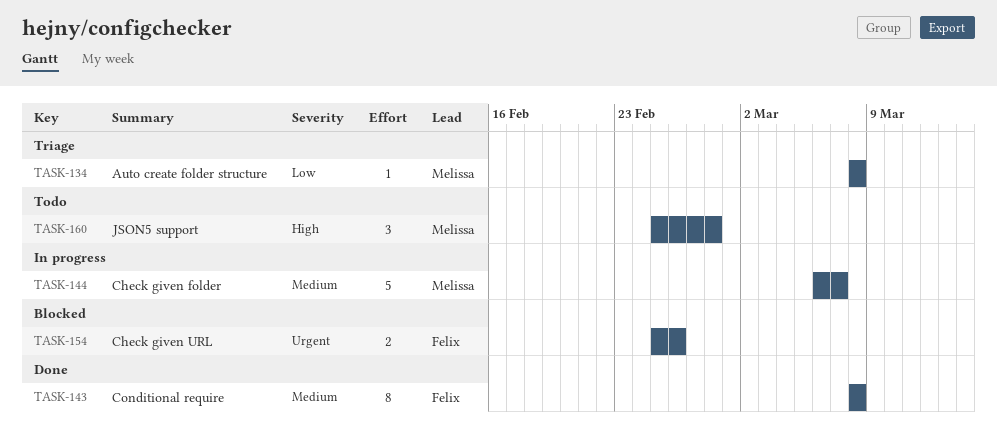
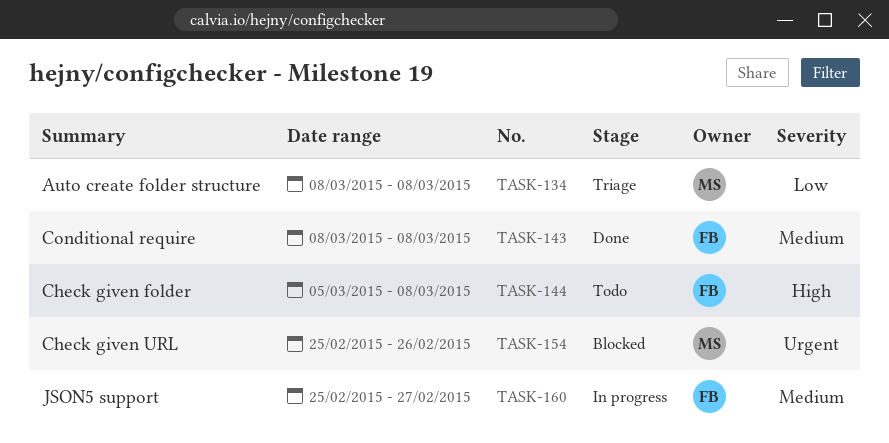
TASK-144, status: In progress -> Todo
TASK-144, owner: Melissa -> Felix
TASK-144, priority: Medium -> High
TASK-144, start: Mar 6 -> Mar 5
TASK-144, due: Mar 7 -> Mar 8
TASK-154, owner: Felix -> Melissa
TASK-160, status: Todo -> In progress
TASK-160, owner: Melissa -> Felix
TASK-160, priority: High -> Medium
TASK-160, due: Feb 28 -> Feb 27

